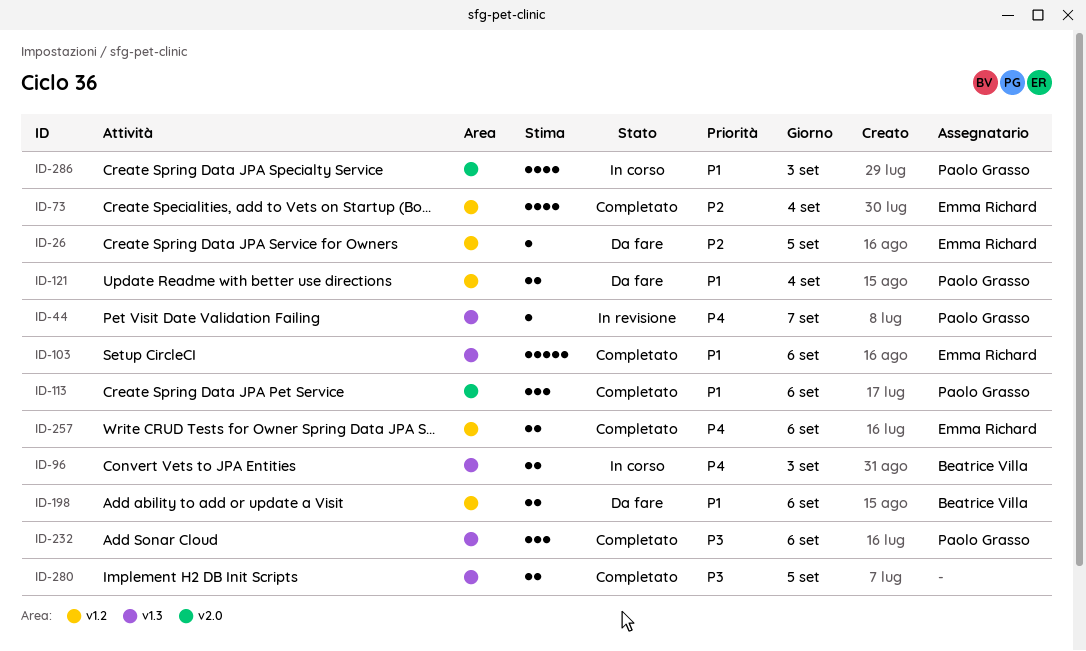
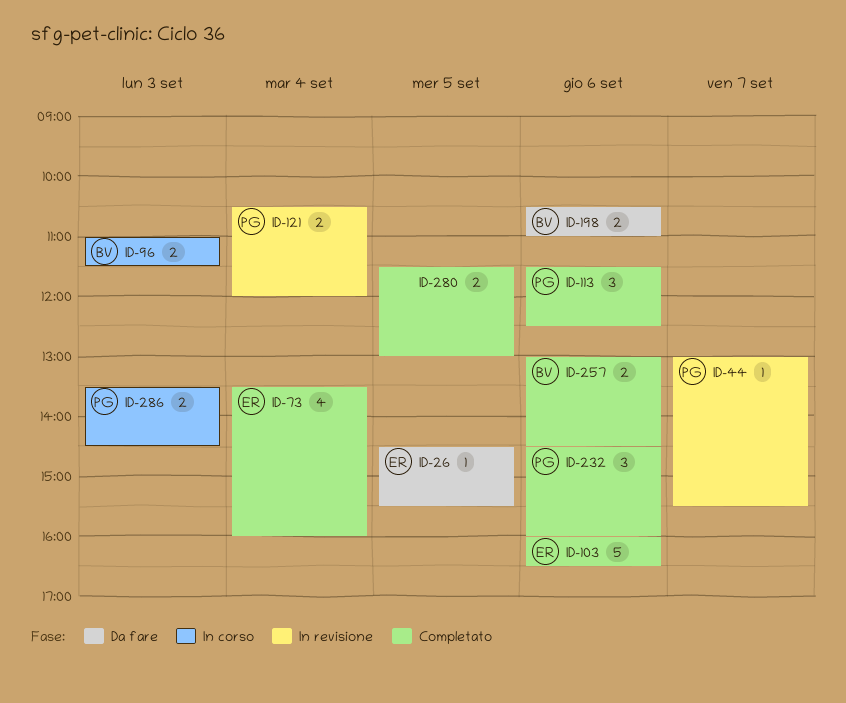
ID-121, status: Da fare -> In revisione
ID-257, owner: Emma Richard -> Beatrice Villa
ID-286, estimate: 4 -> 2

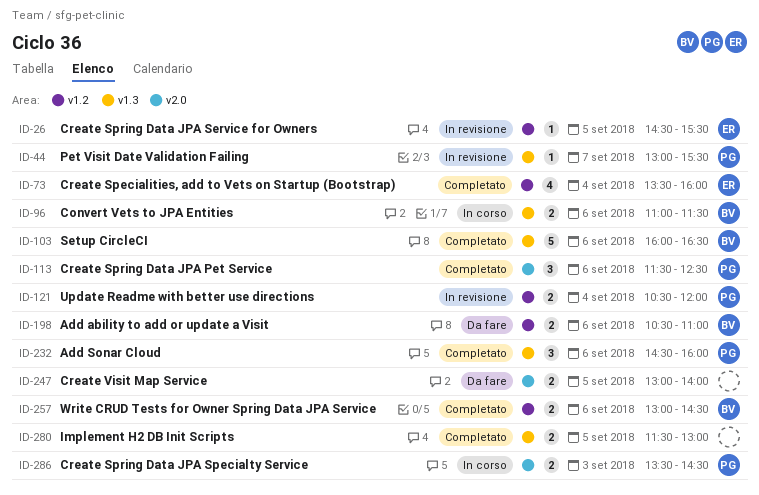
ID-26, status: Da fare -> In revisione
ID-96, day: Sep 3 -> Sep 6
ID-103, owner: ER -> BV
ID-247: none -> present

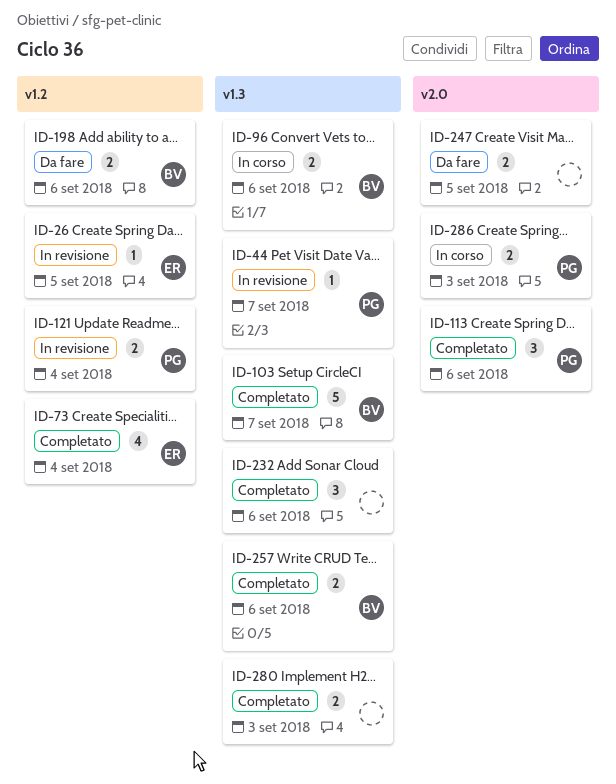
ID-103, day: Sep 6 -> Sep 7
ID-232, owner: PG -> none
ID-257, label: v1.2 -> v1.3
ID-280, day: Sep 5 -> Sep 3

